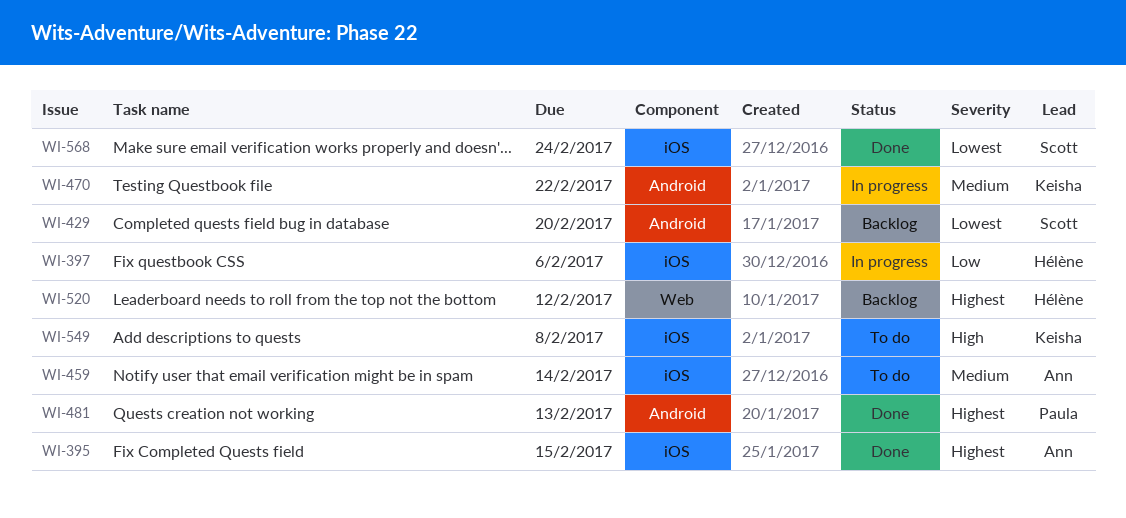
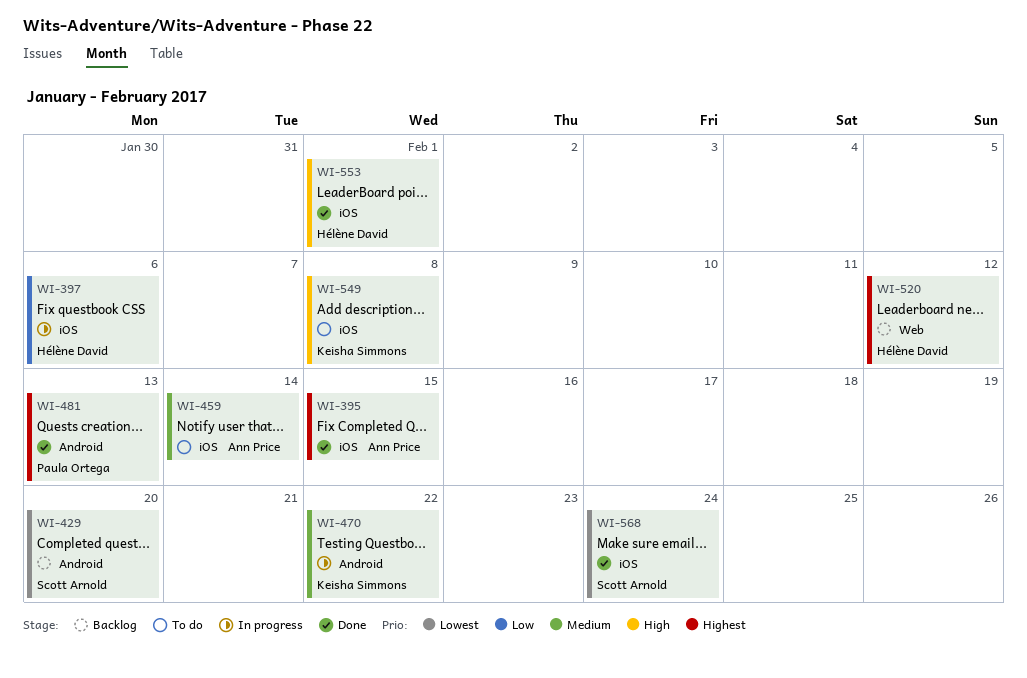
WI-553: none -> present

